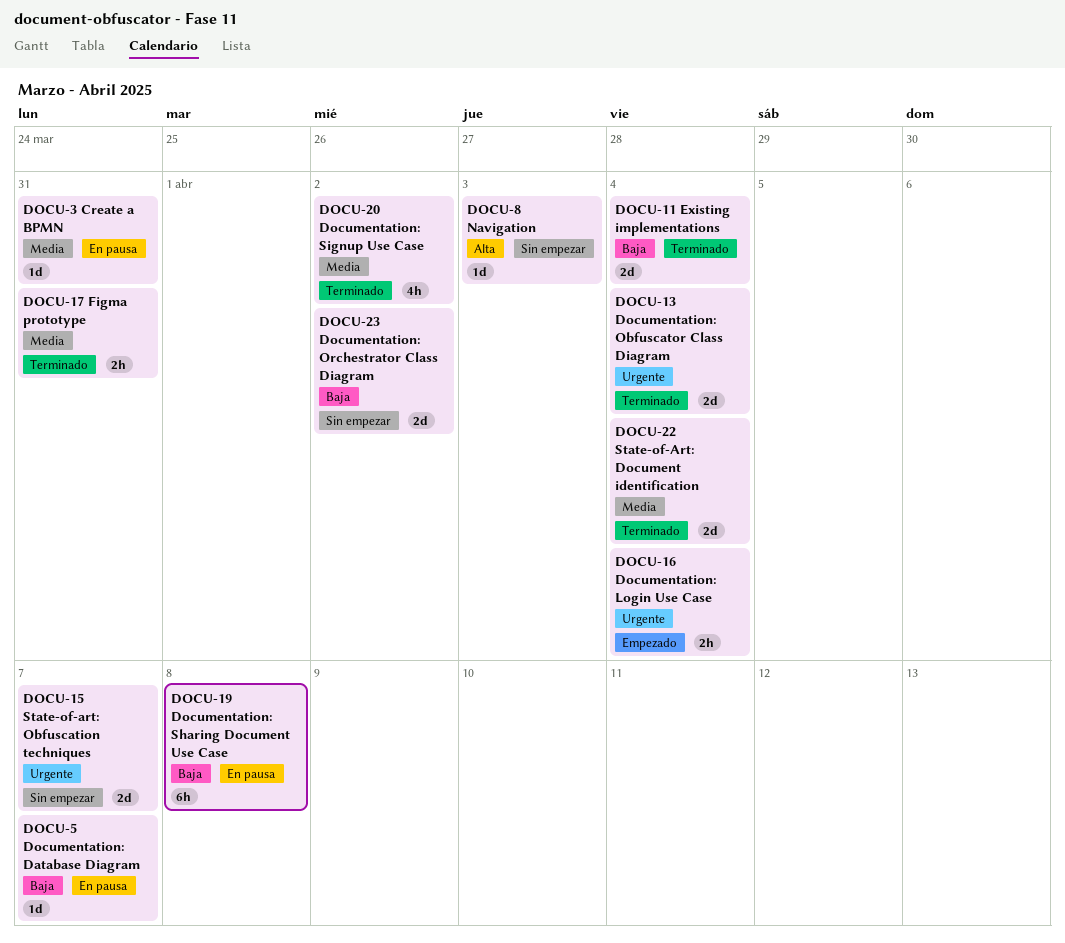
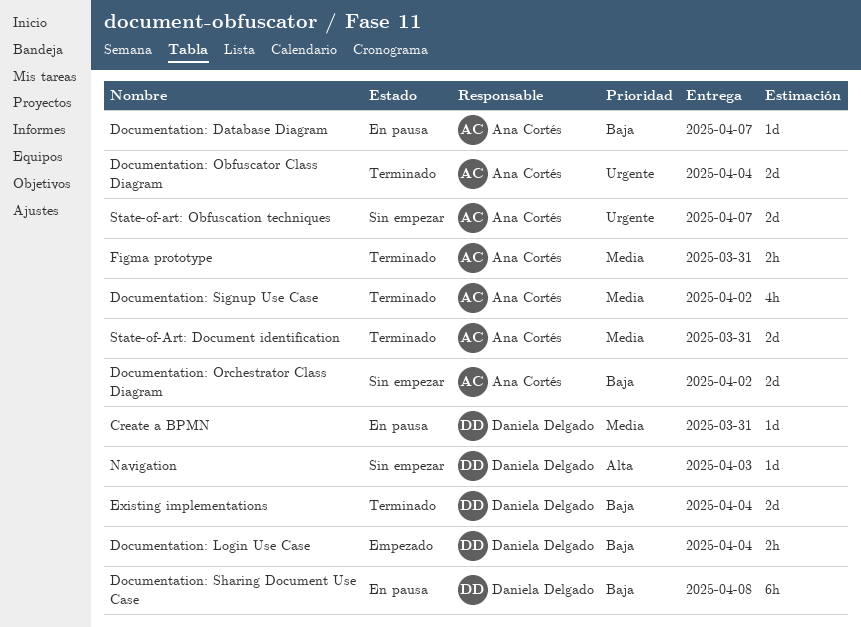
Documentation: Login Use Case, priority: Urgente -> Baja
State-of-Art: Document identification, due: Apr 4 -> Mar 31

